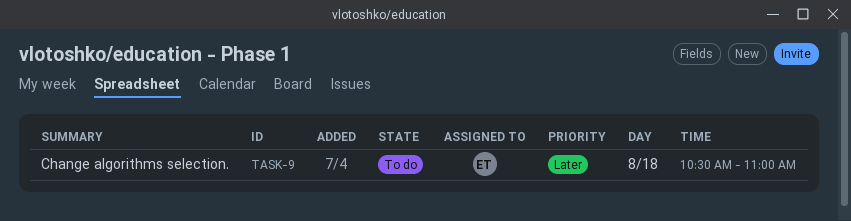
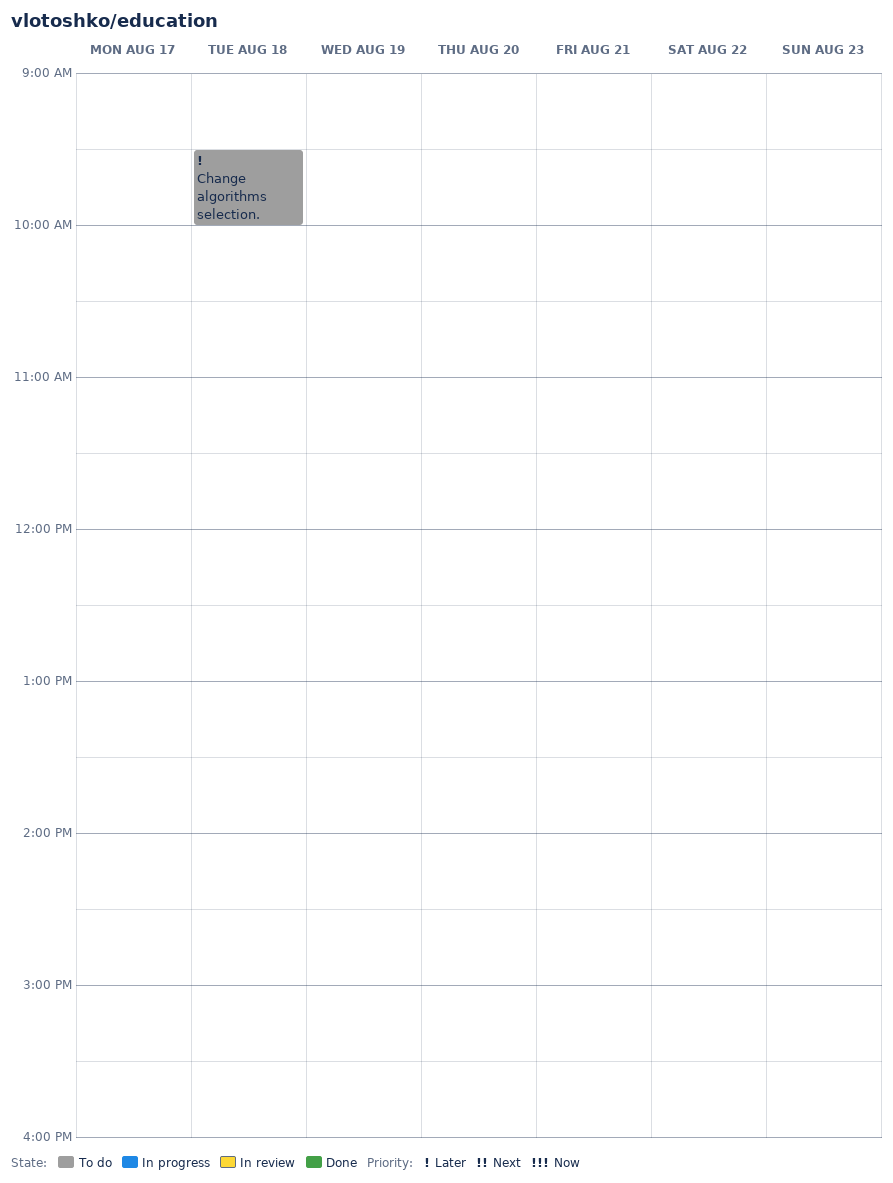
Change algorithms selection., begins: 10:30 -> 09:30
Change algorithms selection., ends: 11:00 -> 10:00

